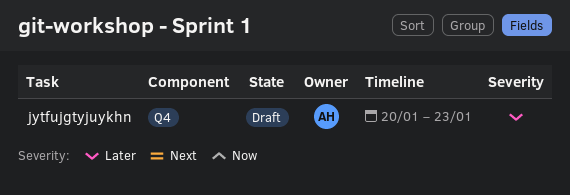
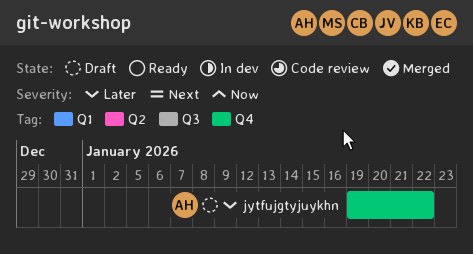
jytfujgtyjuykhn, start: Jan 20 -> Jan 19
jytfujgtyjuykhn, due: Jan 23 -> Jan 22

